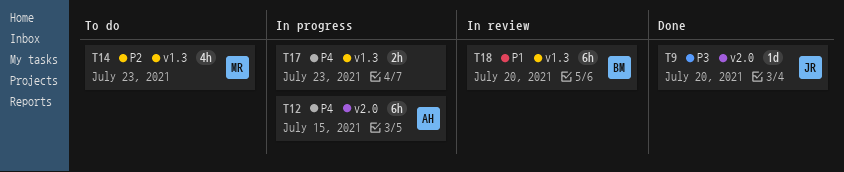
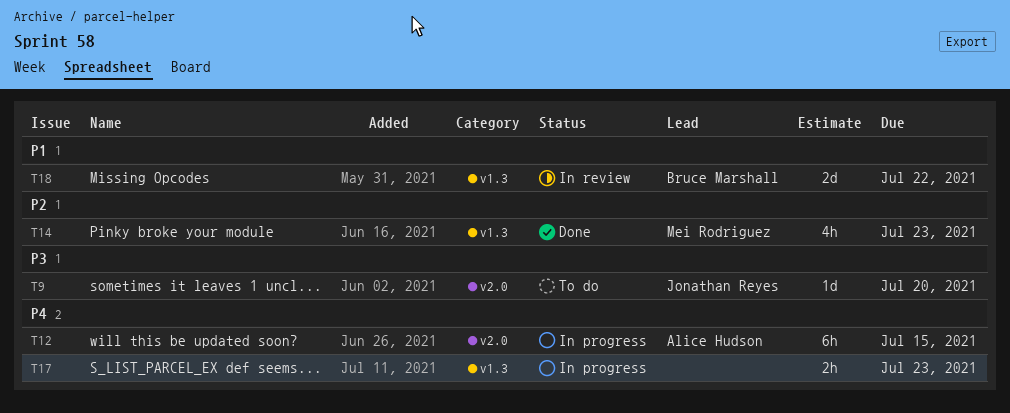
T9, status: Done -> To do
T14, status: To do -> Done
T18, estimate: 6h -> 2d
T18, due: Jul 20 -> Jul 22

